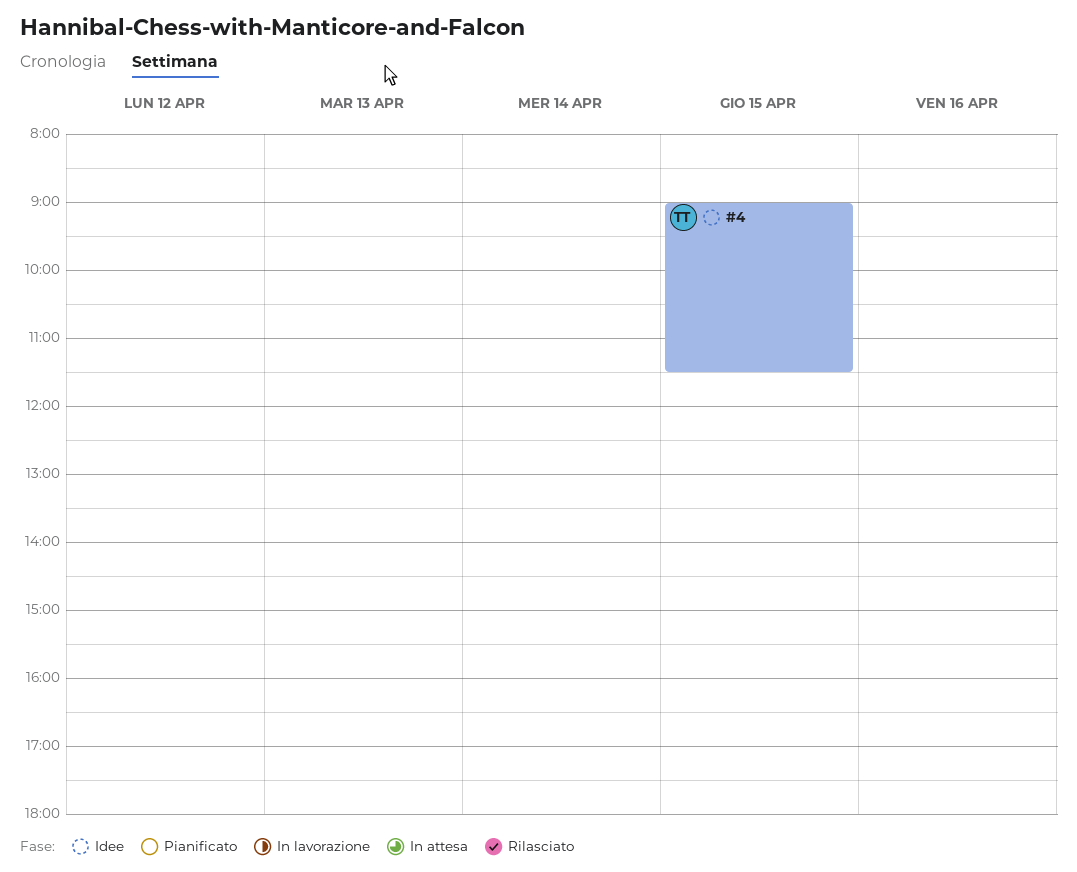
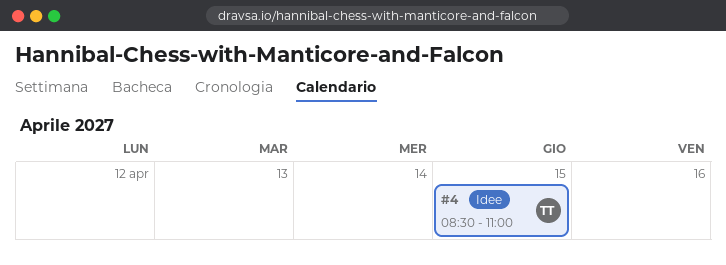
#4, begins: 09:00 -> 08:30
#4, ends: 11:30 -> 11:00

